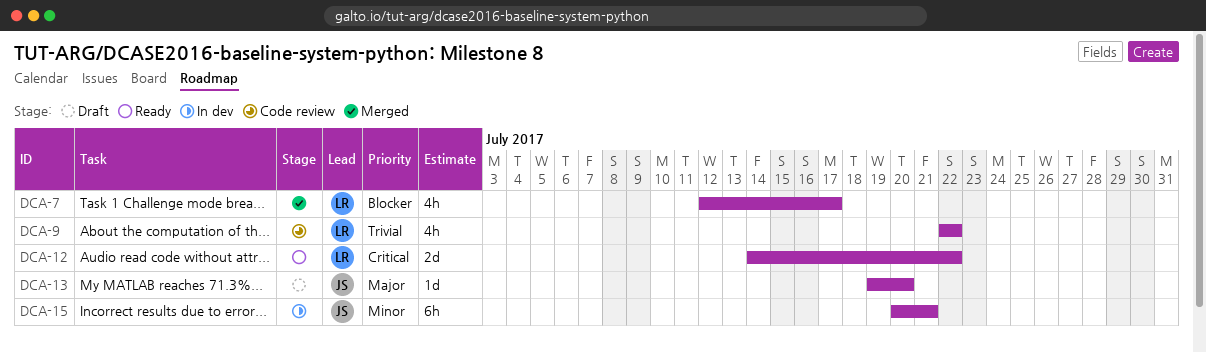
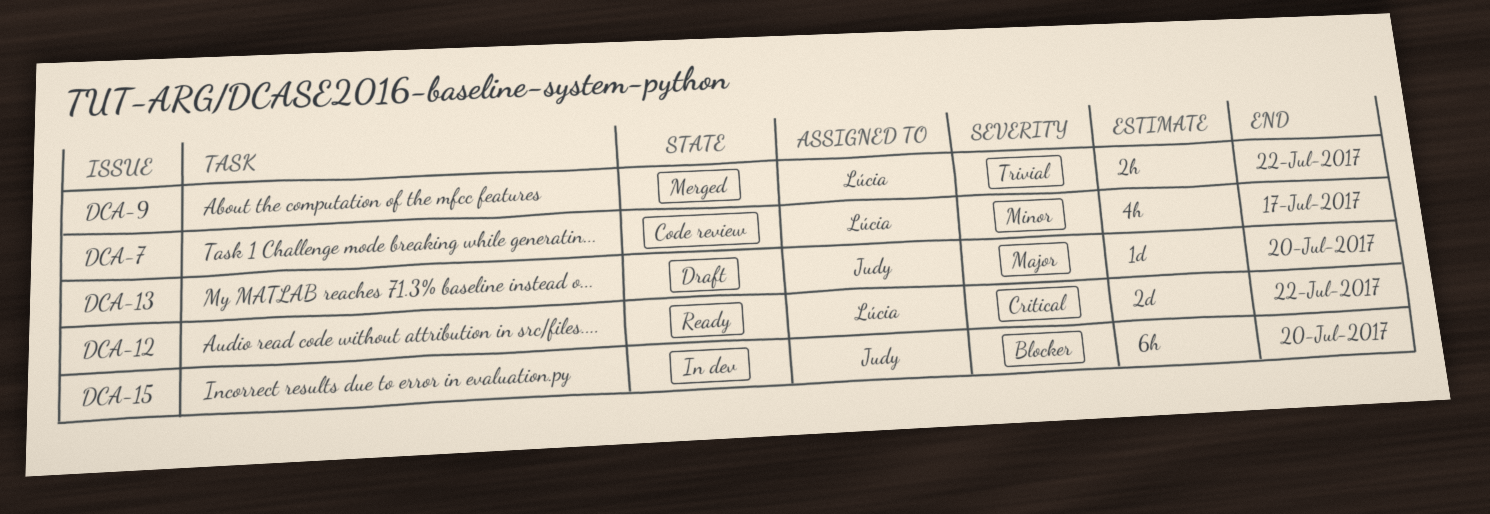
DCA-7, status: Merged -> Code review
DCA-7, priority: Blocker -> Minor
DCA-9, status: Code review -> Merged
DCA-9, estimate: 4h -> 2h
DCA-15, priority: Minor -> Blocker
DCA-15, due: Jul 21 -> Jul 20

